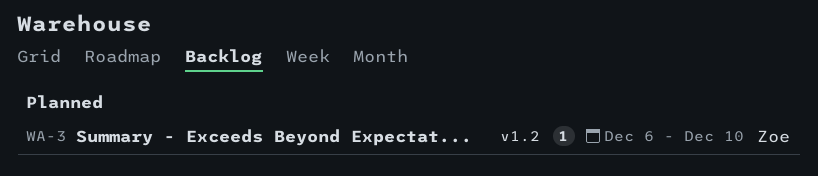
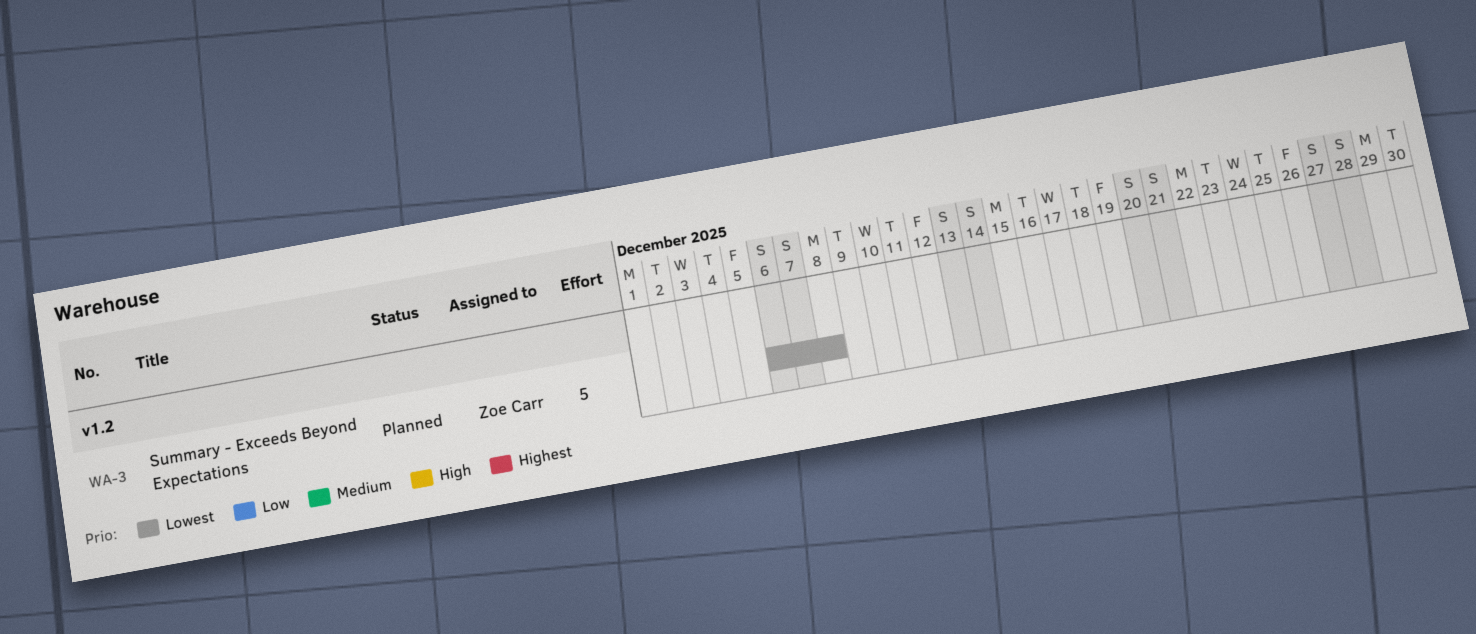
WA-3, estimate: 1 -> 5
WA-3, due: Dec 10 -> Dec 8

